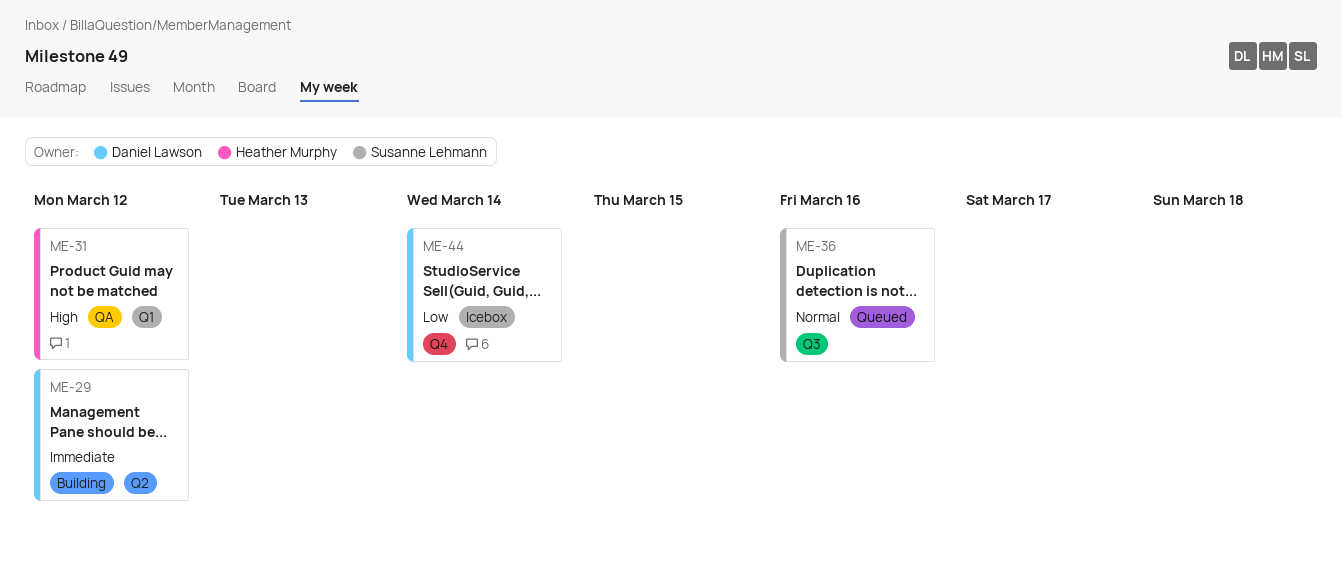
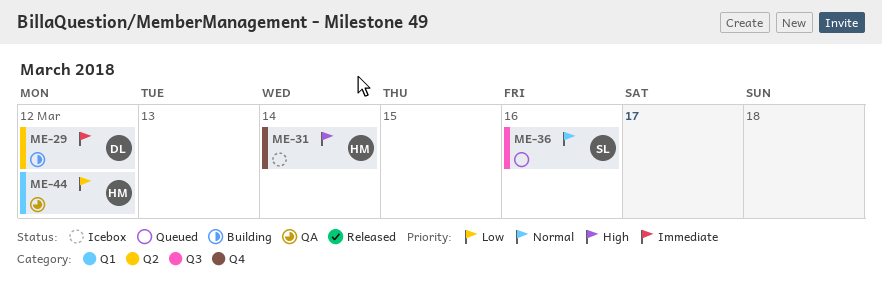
ME-31, status: QA -> Icebox
ME-31, label: Q1 -> Q4
ME-31, due: Mar 12 -> Mar 14
ME-44, status: Icebox -> QA
ME-44, owner: Daniel Lawson -> Heather Murphy
ME-44, label: Q4 -> Q1
ME-44, due: Mar 14 -> Mar 12

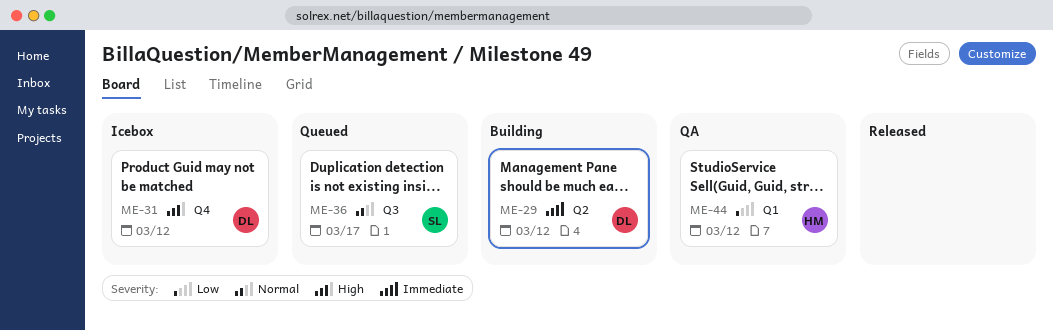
ME-31, owner: HM -> DL
ME-31, due: Mar 14 -> Mar 12
ME-36, due: Mar 16 -> Mar 17

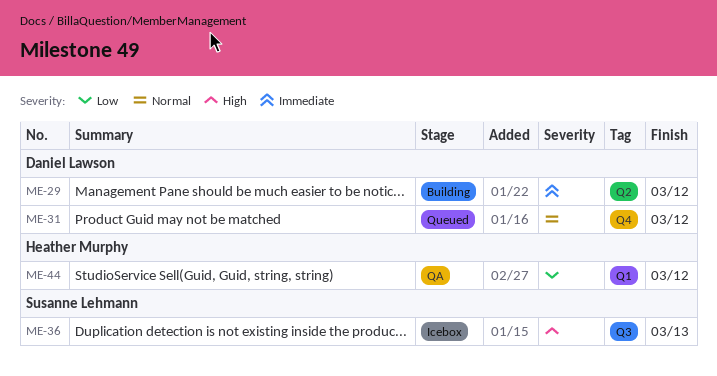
ME-31, status: Icebox -> Queued
ME-31, priority: High -> Normal
ME-36, status: Queued -> Icebox
ME-36, priority: Normal -> High
ME-36, due: Mar 17 -> Mar 13

